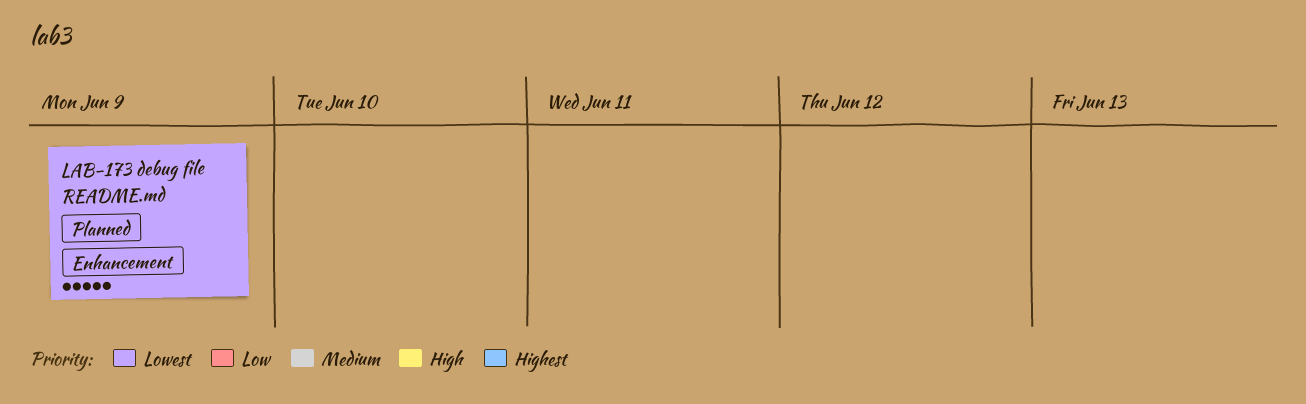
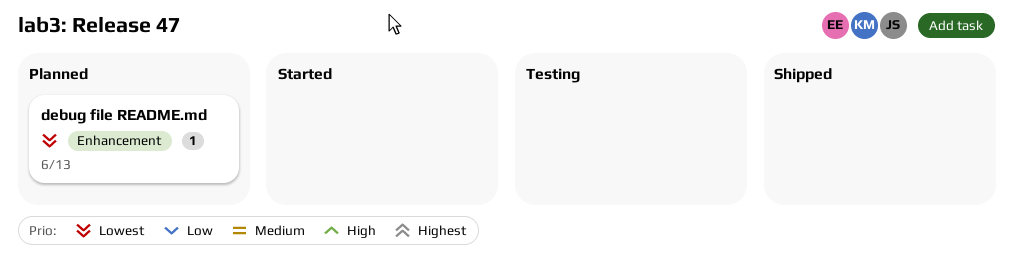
debug file README.md, estimate: 5 -> 1
debug file README.md, due: Jun 9 -> Jun 13

